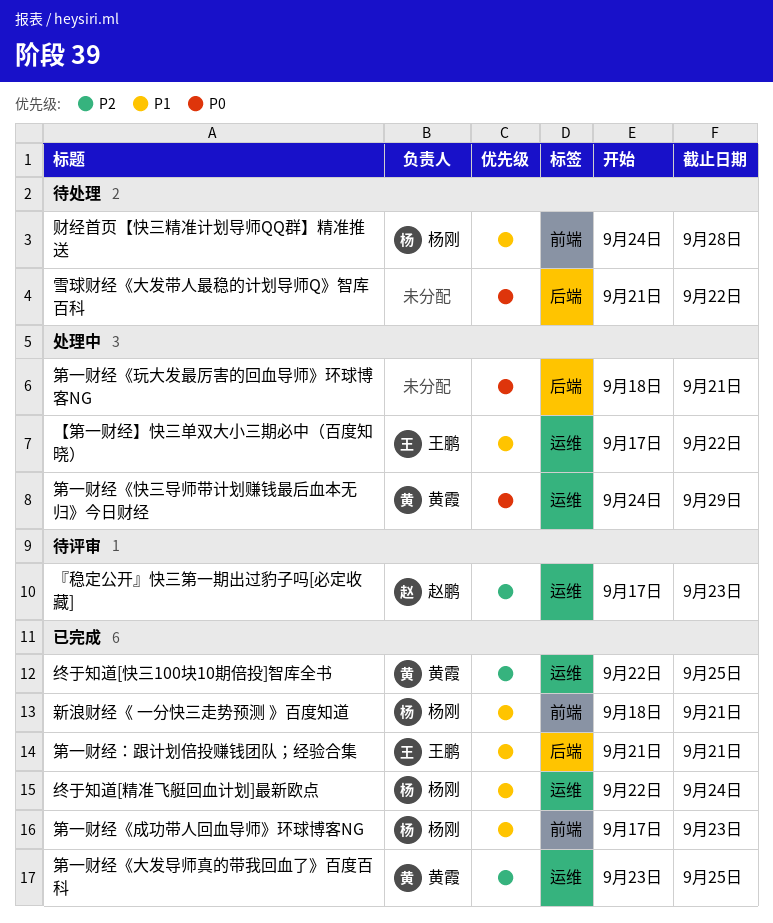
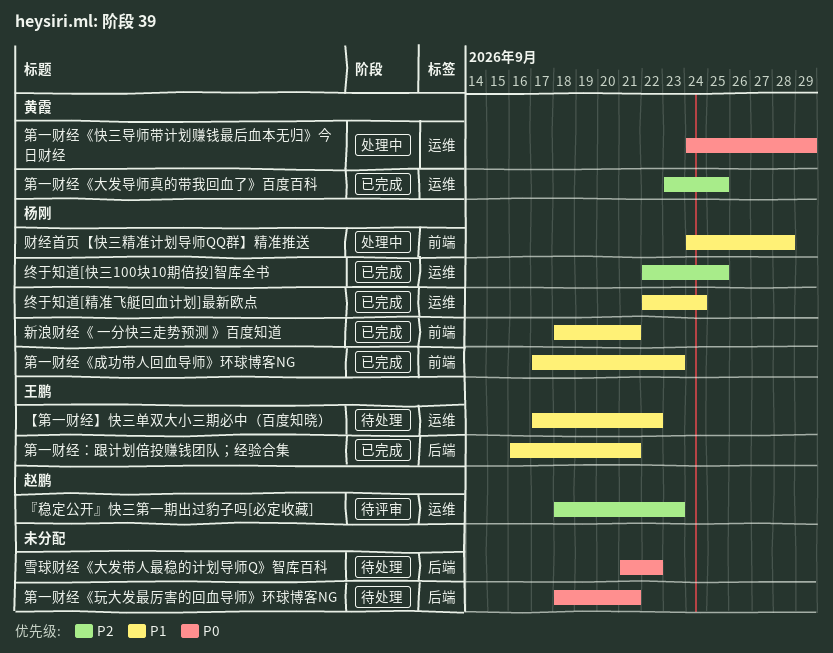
『稳定公开』快三第一期出过豹子吗[必定收藏], start: Sep 17 -> Sep 18
【第一财经】快三单双大小三期必中（百度知晓）, status: 处理中 -> 待处理
第一财经《玩大发最厉害的回血导师》环球博客NG, status: 处理中 -> 待处理
第一财经：跟计划倍投赚钱团队；经验合集, start: Sep 21 -> Sep 16
终于知道[快三100块10期倍投]智库全书, owner: 黄霞 -> 杨刚
财经首页【快三精准计划导师QQ群】精准推送, status: 待处理 -> 处理中

